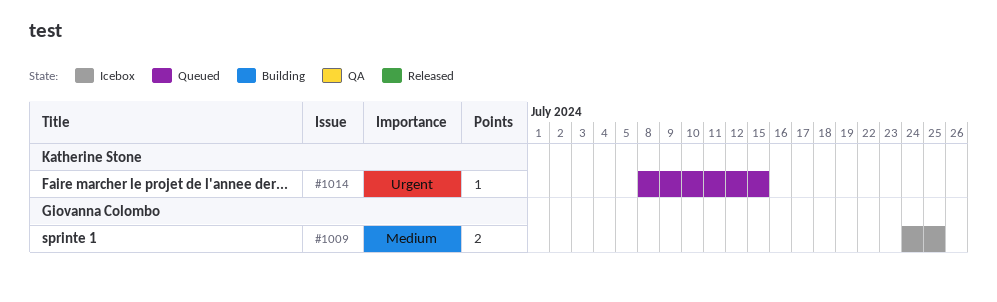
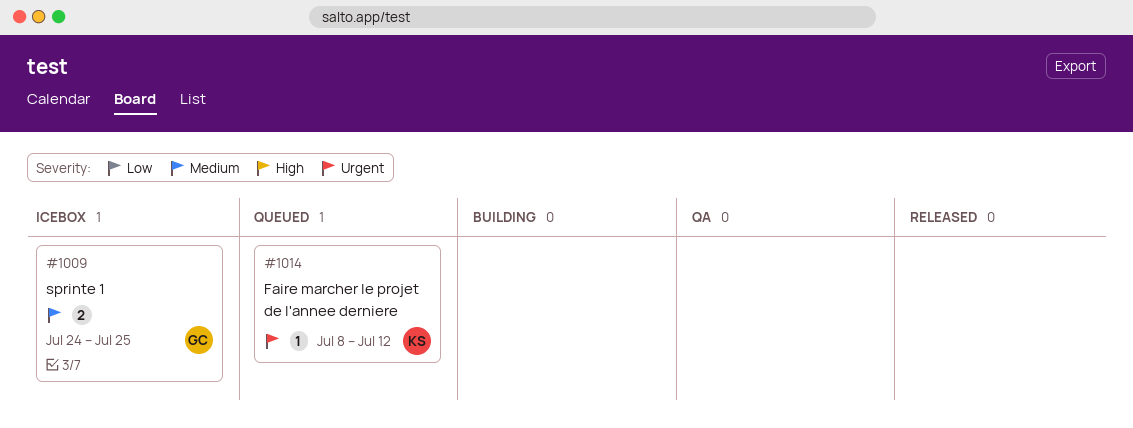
#1014, due: Jul 15 -> Jul 12

